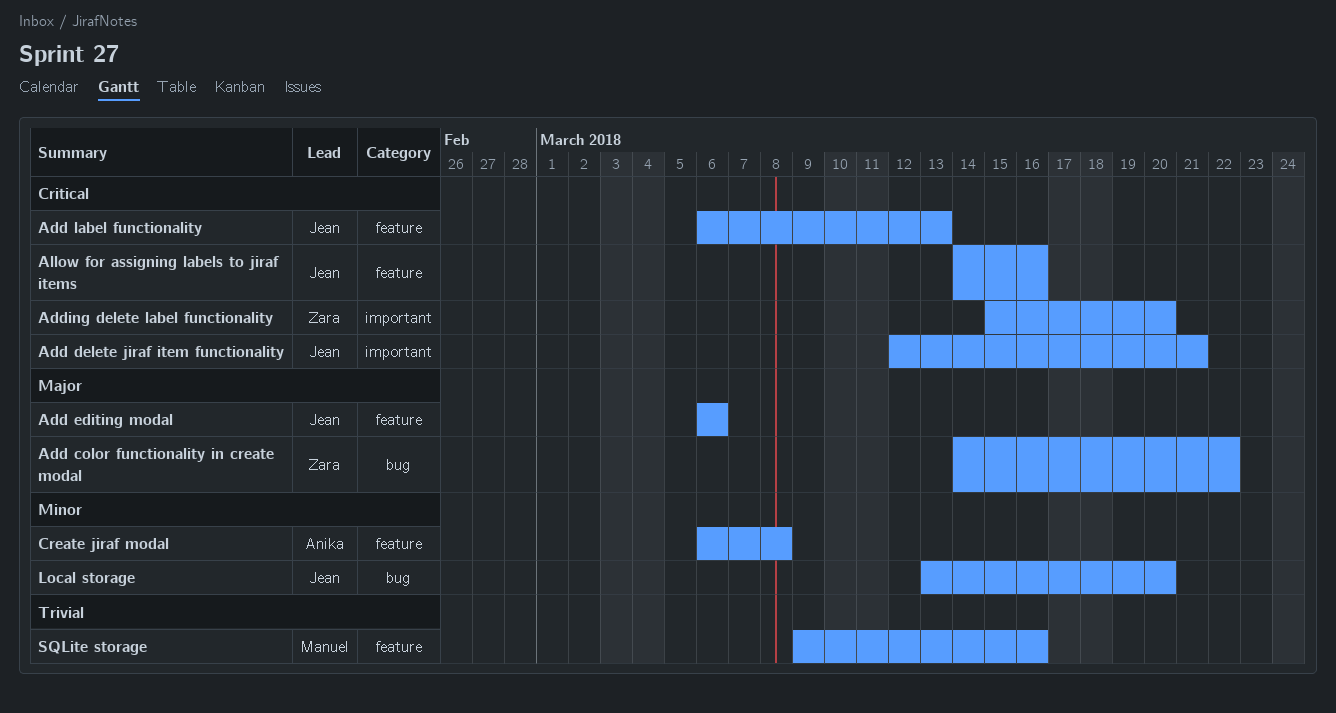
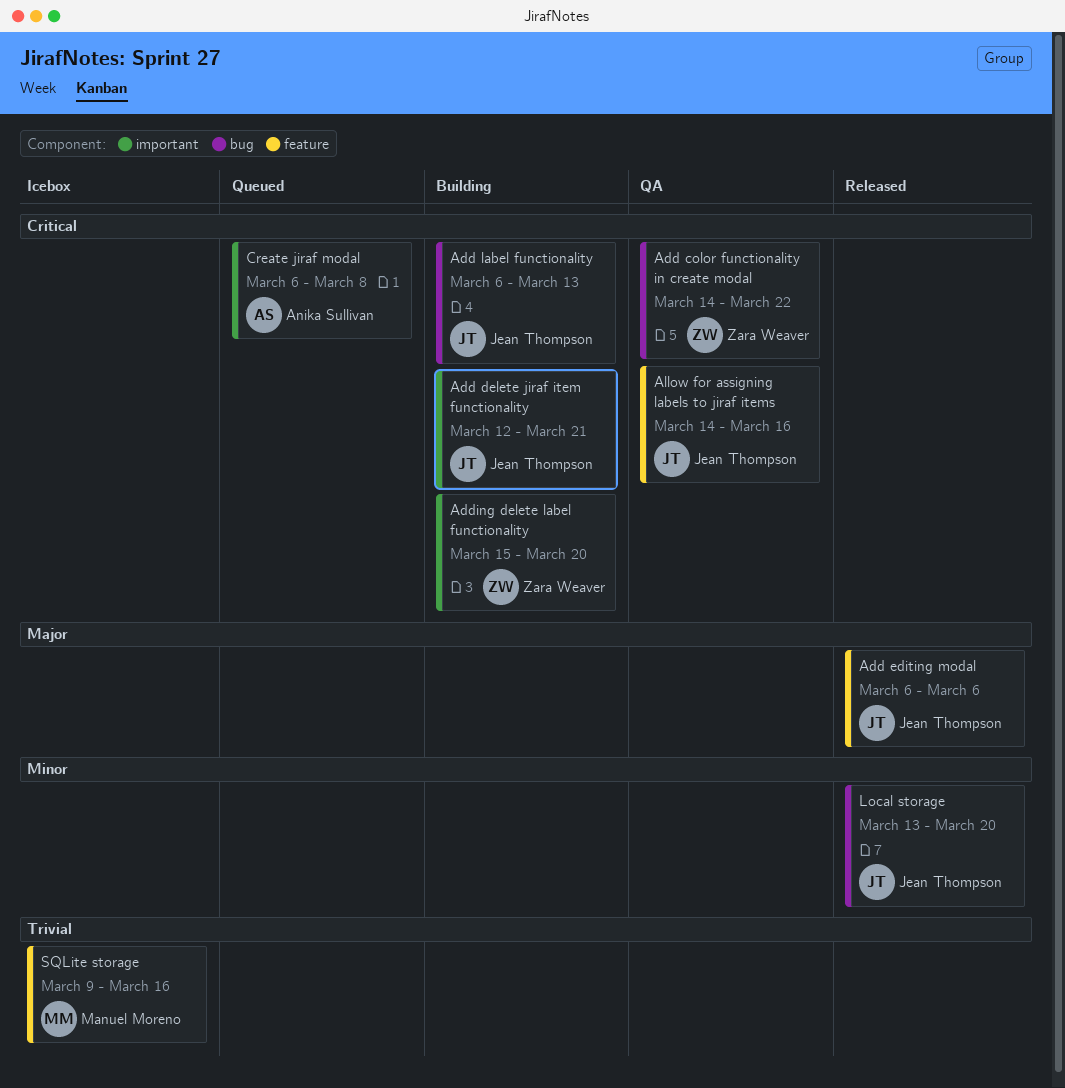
Add color functionality in create modal, priority: Major -> Critical
Add label functionality, label: feature -> bug
Create jiraf modal, priority: Minor -> Critical
Create jiraf modal, label: feature -> important

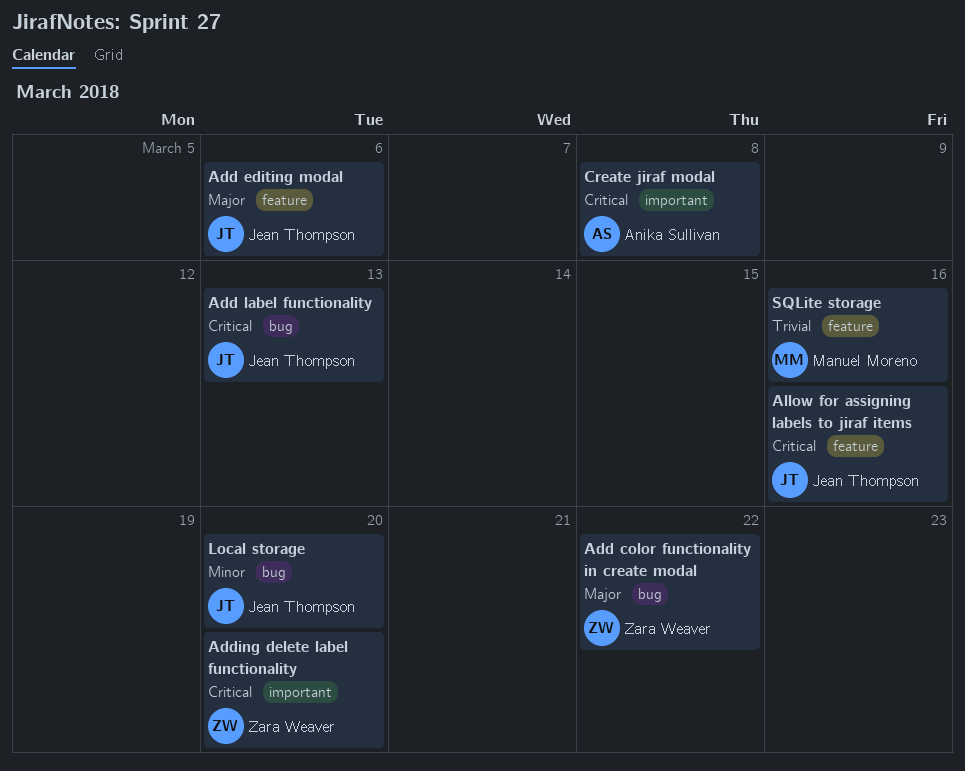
Add color functionality in create modal, priority: Critical -> Major
Add delete jiraf item functionality: present -> none

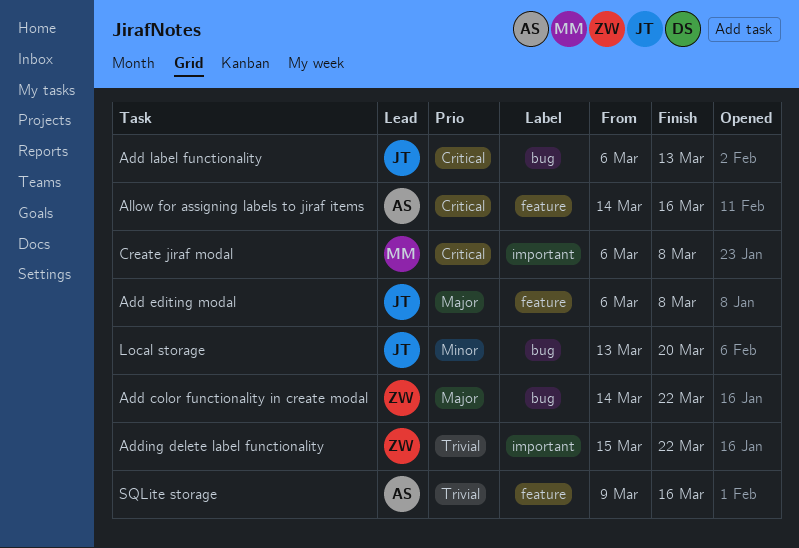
Add editing modal, due: Mar 6 -> Mar 8
Adding delete label functionality, priority: Critical -> Trivial
Adding delete label functionality, due: Mar 20 -> Mar 22
Allow for assigning labels to jiraf items, owner: Jean Thompson -> Anika Sullivan
Create jiraf modal, owner: Anika Sullivan -> Manuel Moreno
SQLite storage, owner: Manuel Moreno -> Anika Sullivan

